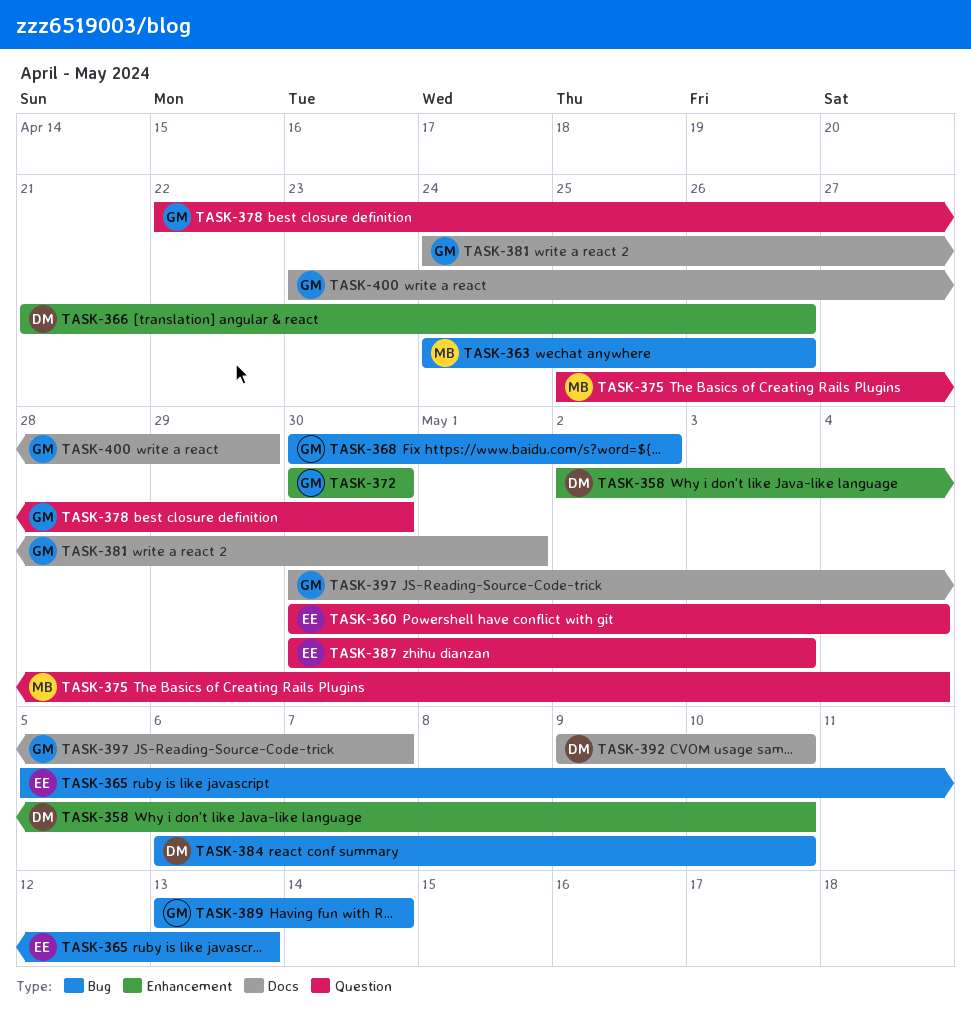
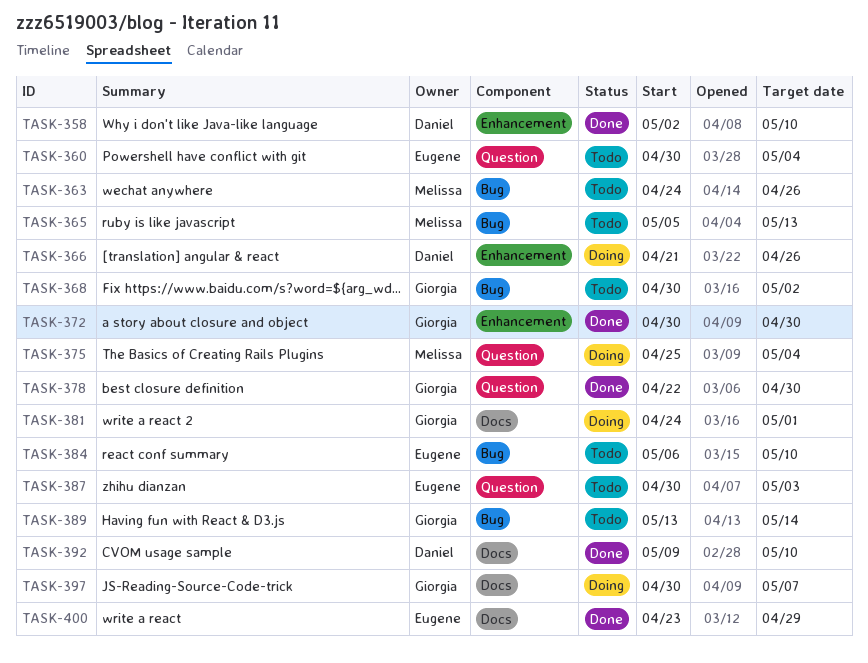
TASK-365, owner: Eugene -> Melissa
TASK-384, owner: Daniel -> Eugene
TASK-400, owner: Giorgia -> Eugene

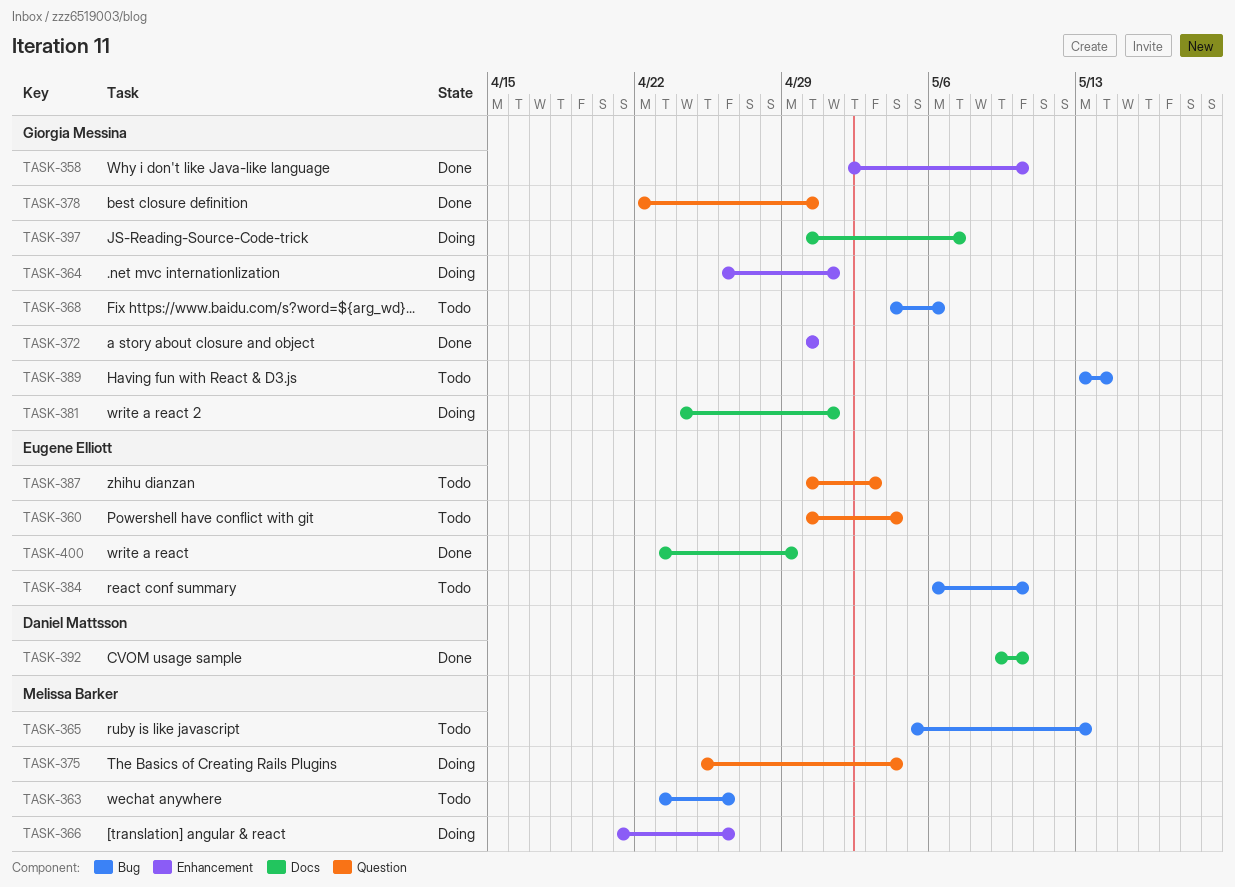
TASK-358, owner: Daniel Mattsson -> Giorgia Messina
TASK-363, start: Apr 24 -> Apr 23
TASK-364: none -> present
TASK-366, owner: Daniel Mattsson -> Melissa Barker
TASK-368, start: Apr 30 -> May 4
TASK-368, due: May 2 -> May 6

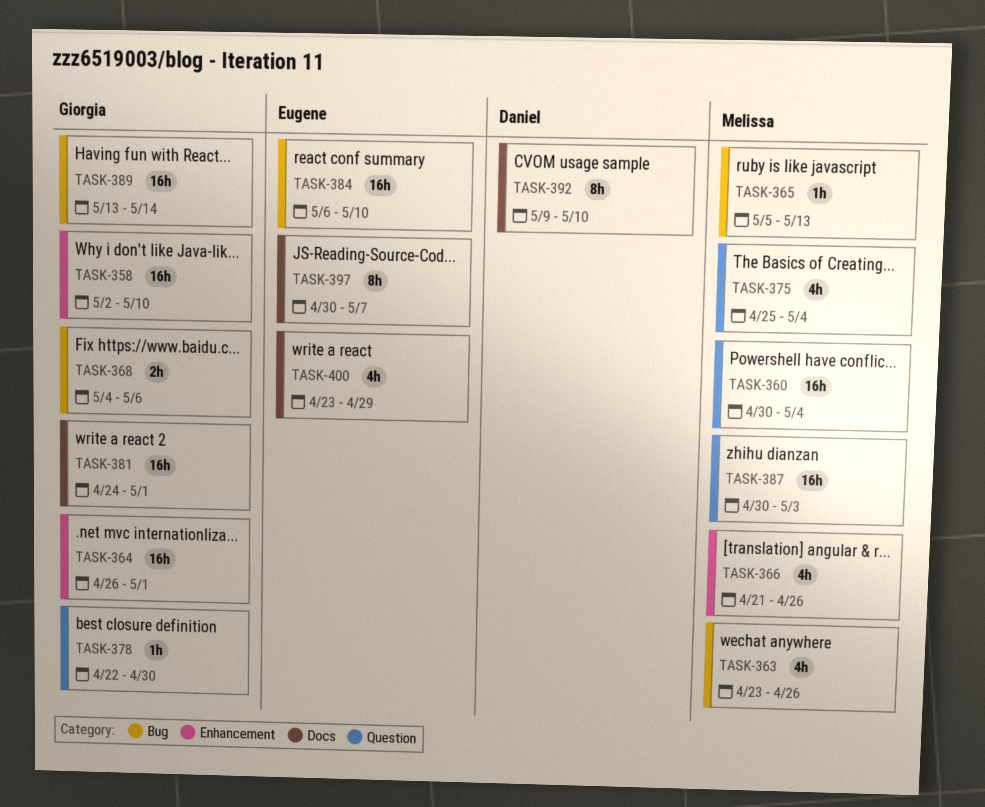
TASK-360, owner: Eugene Elliott -> Melissa Barker
TASK-372: present -> none
TASK-387, owner: Eugene Elliott -> Melissa Barker
TASK-397, owner: Giorgia Messina -> Eugene Elliott

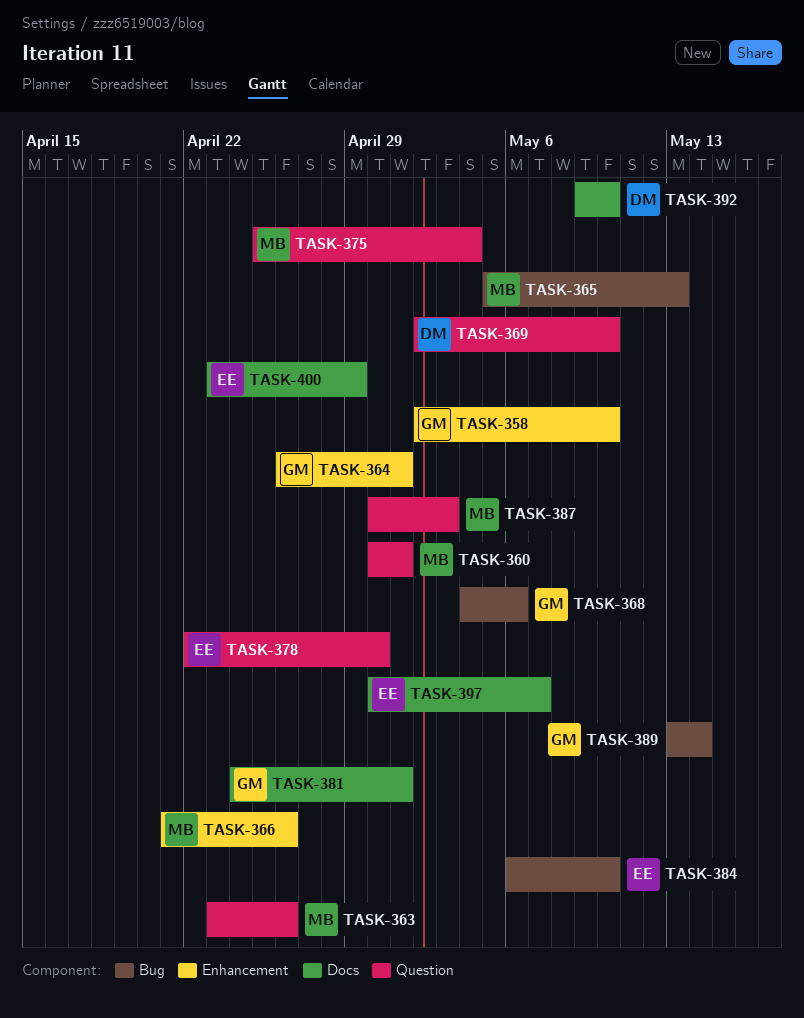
TASK-360, due: May 4 -> May 1
TASK-363, label: Bug -> Question
TASK-369: none -> present
TASK-378, owner: Giorgia -> Eugene

